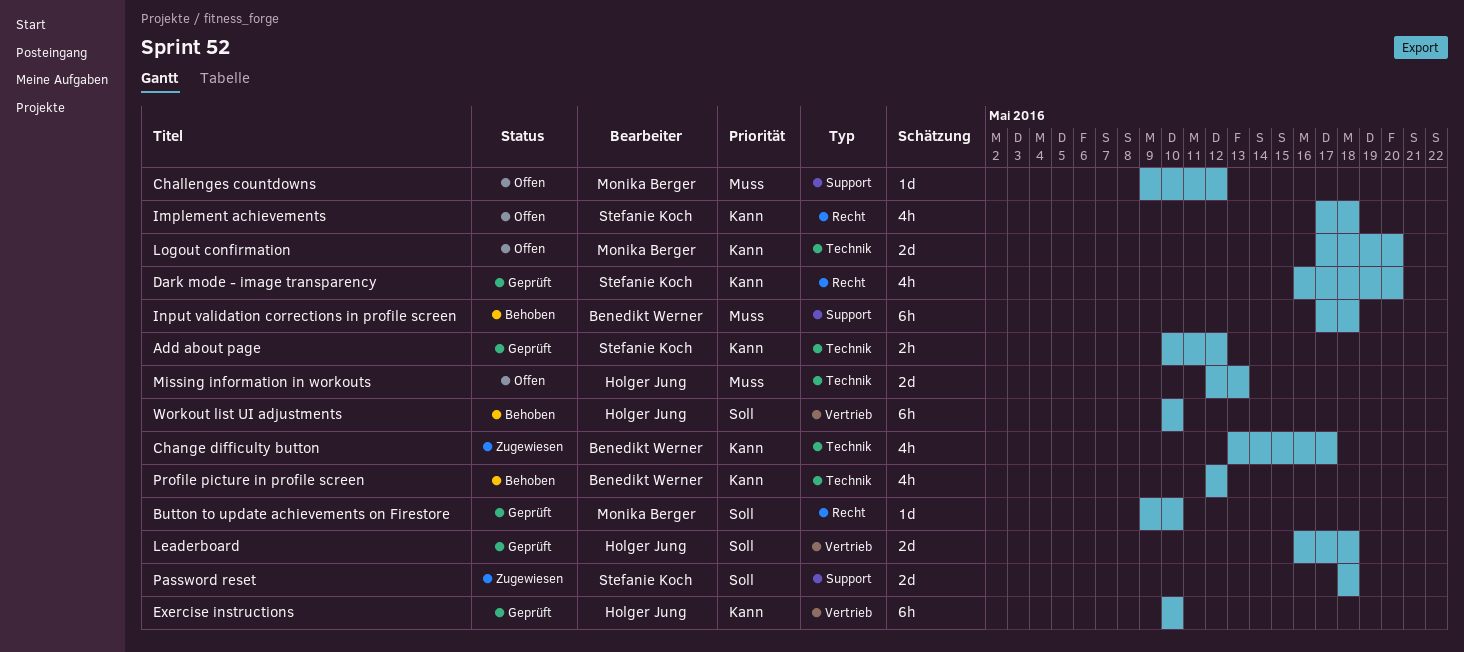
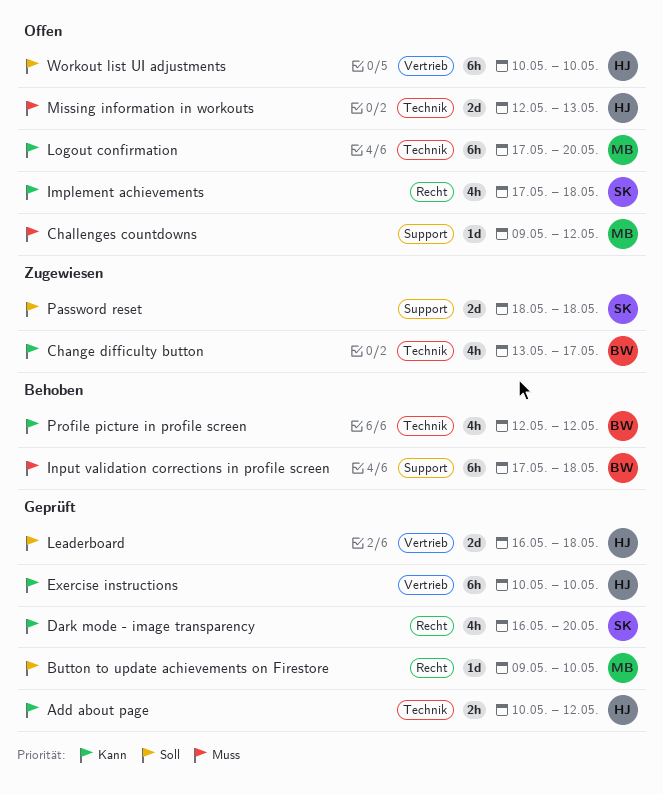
Add about page, owner: Stefanie Koch -> Holger Jung
Logout confirmation, estimate: 2d -> 6h
Workout list UI adjustments, status: Behoben -> Offen

